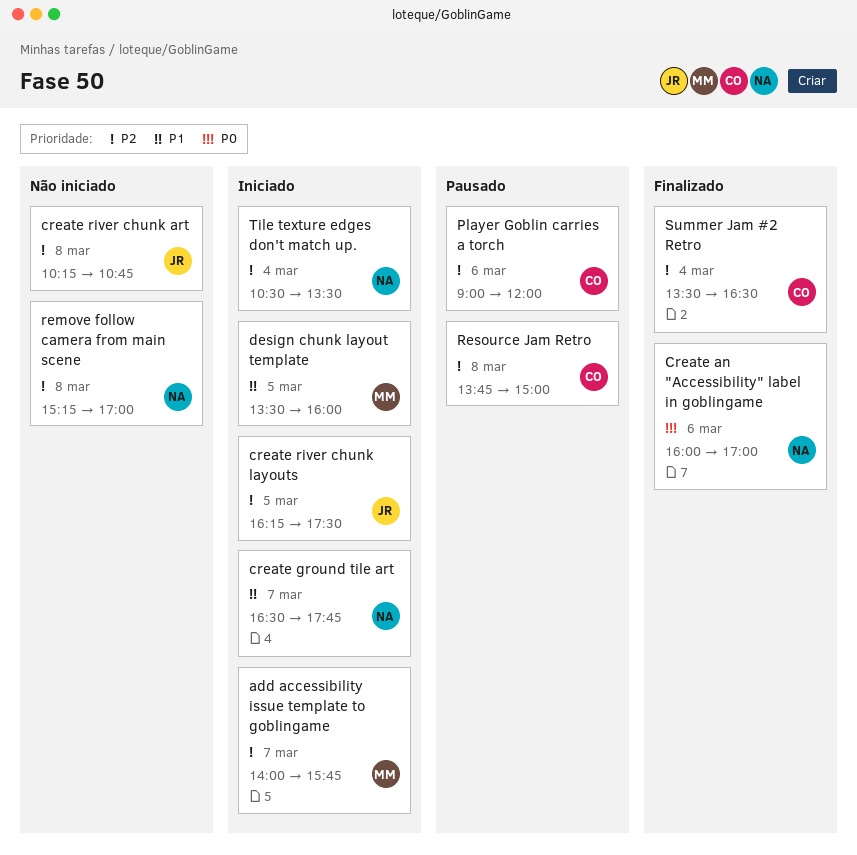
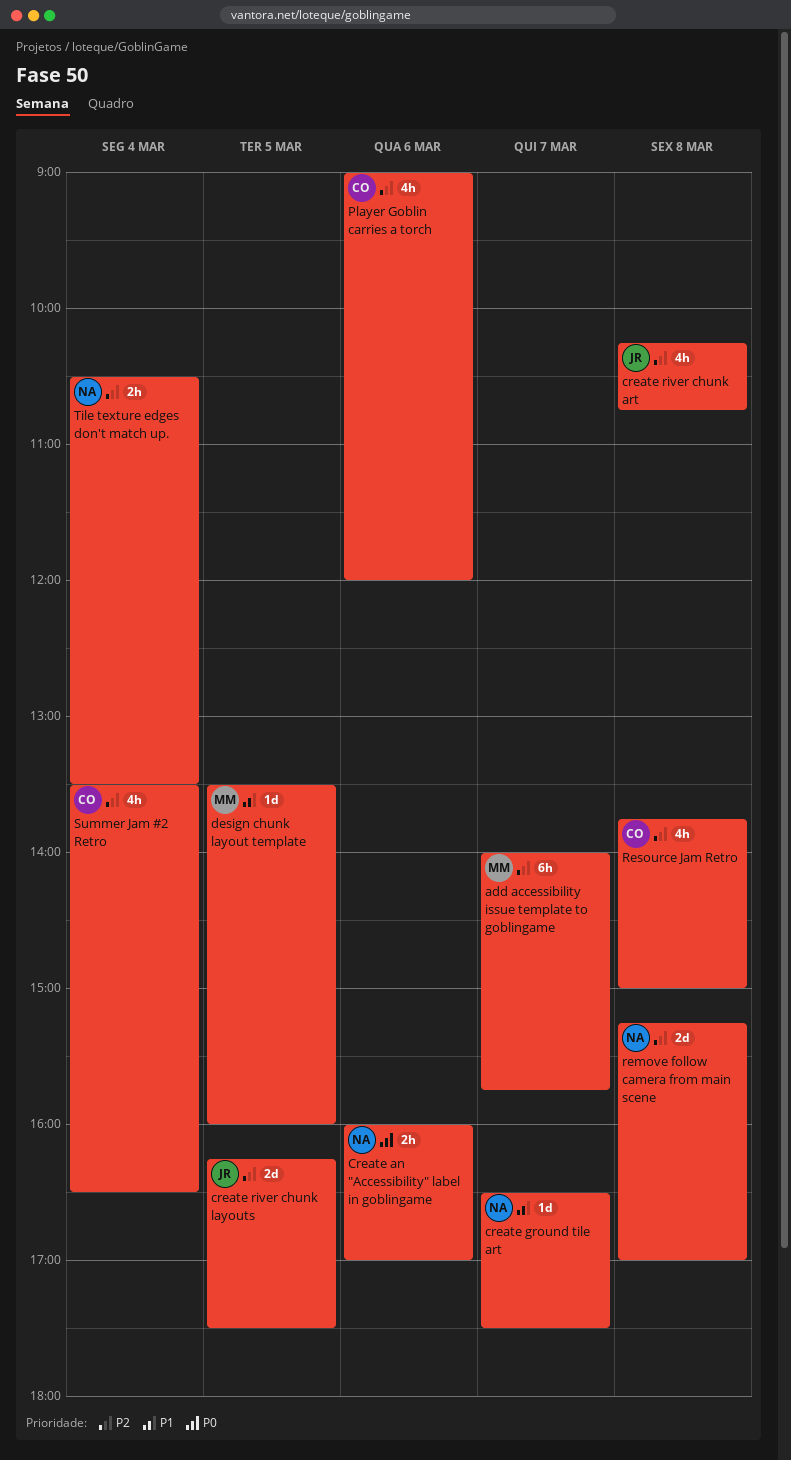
create ground tile art, ends: 17:45 -> 17:30

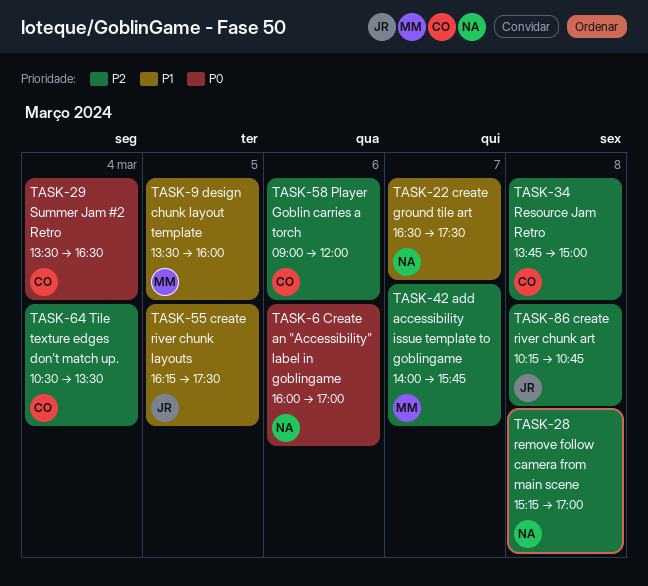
create river chunk layouts, priority: P2 -> P1
Summer Jam #2 Retro, priority: P2 -> P0
Tile texture edges don't match up., owner: NA -> CO

